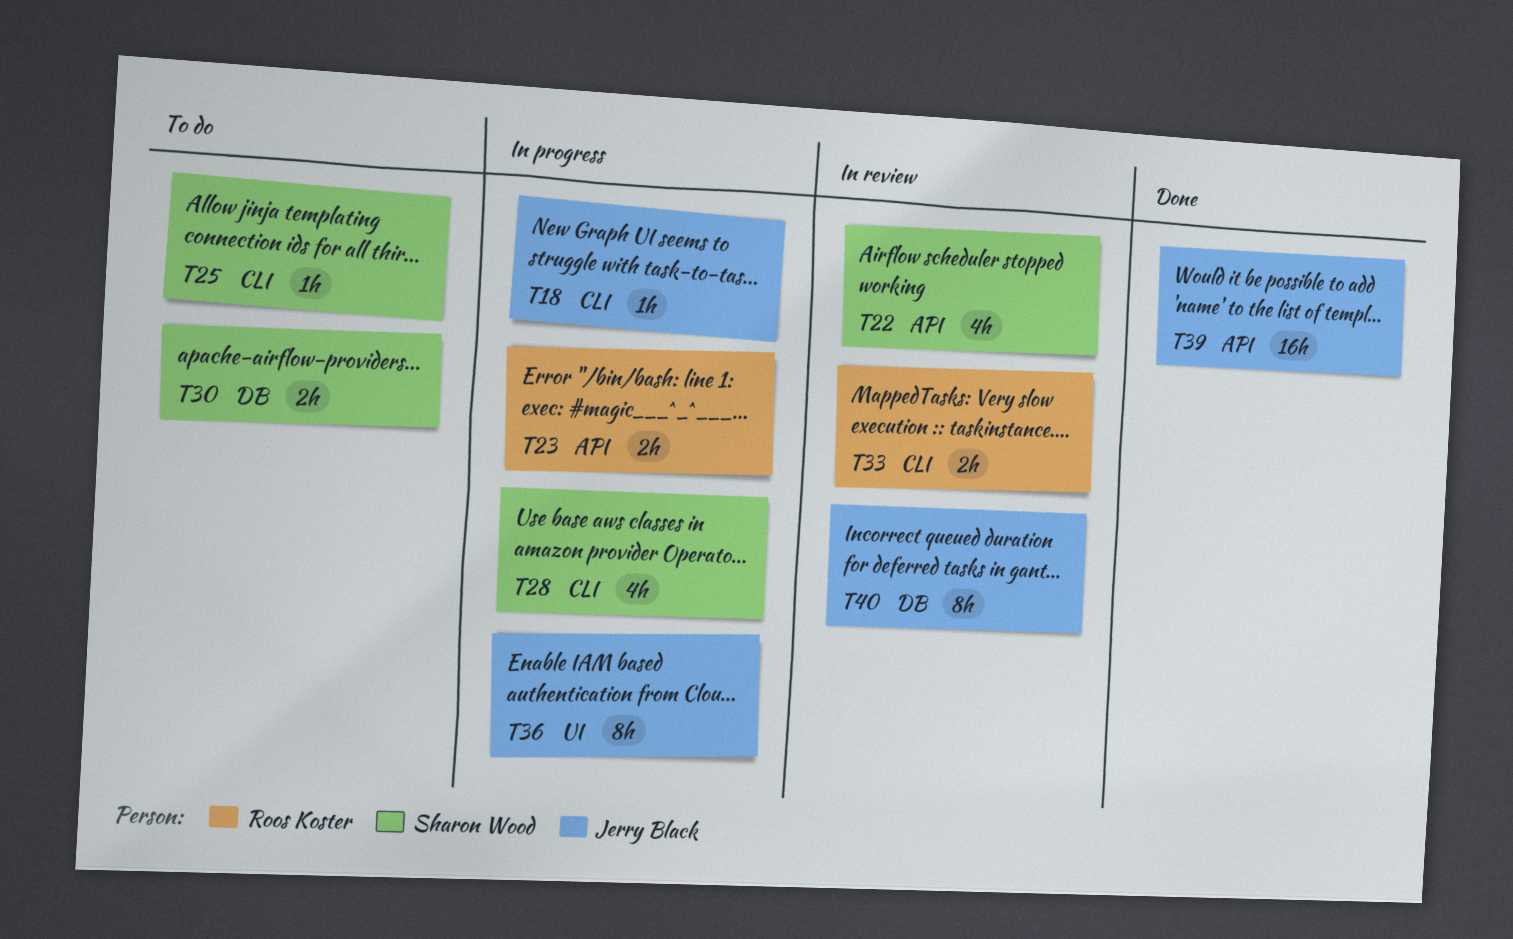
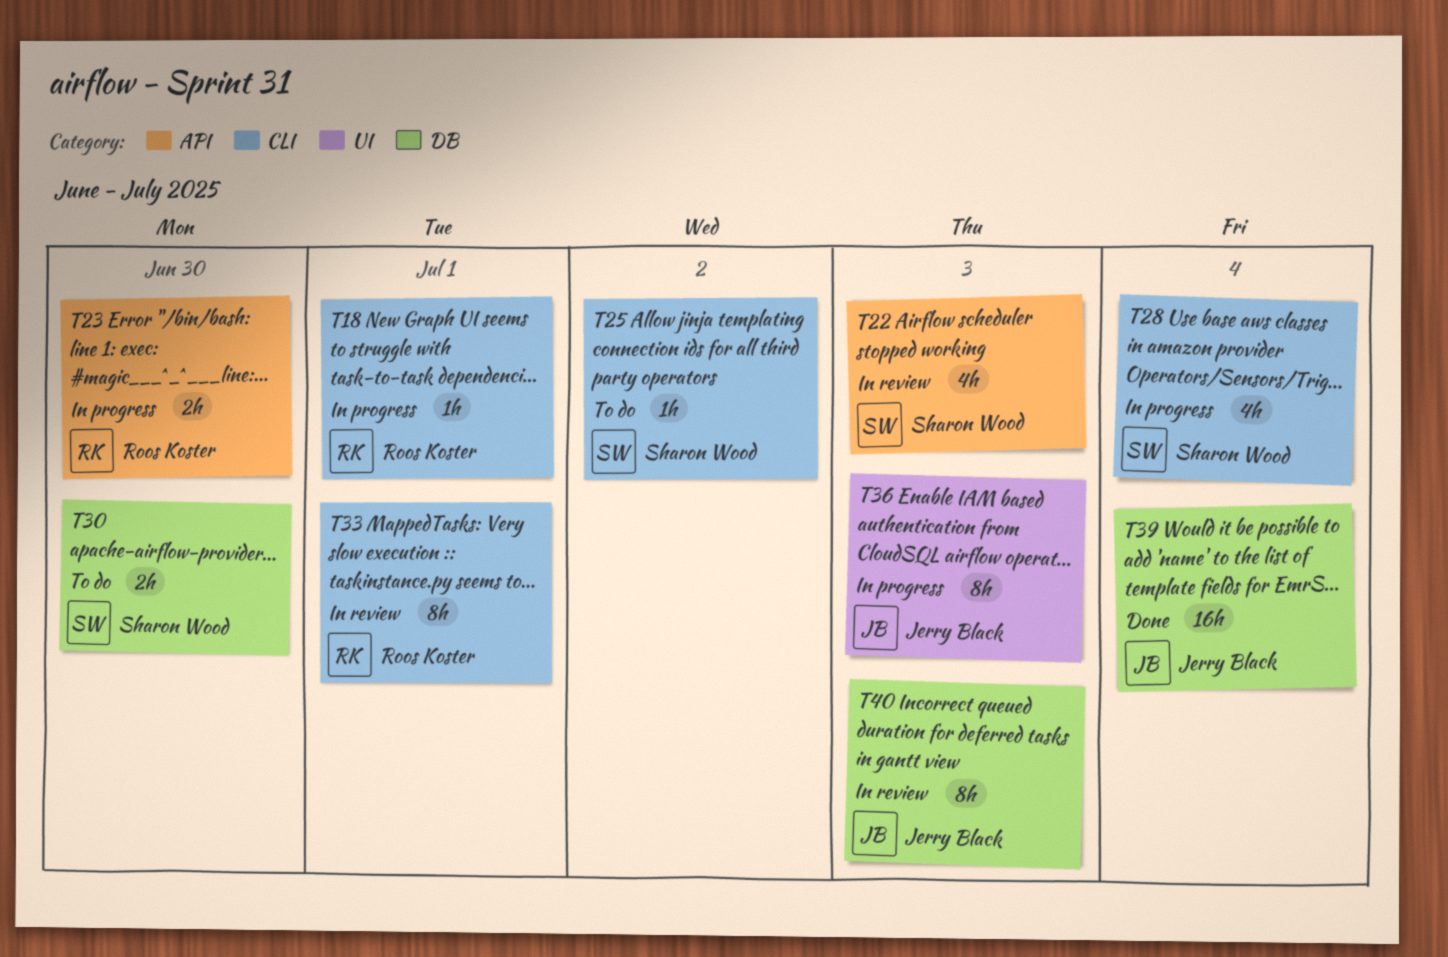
T18, owner: Jerry Black -> Roos Koster
T33, estimate: 2h -> 8h
T39, label: API -> DB

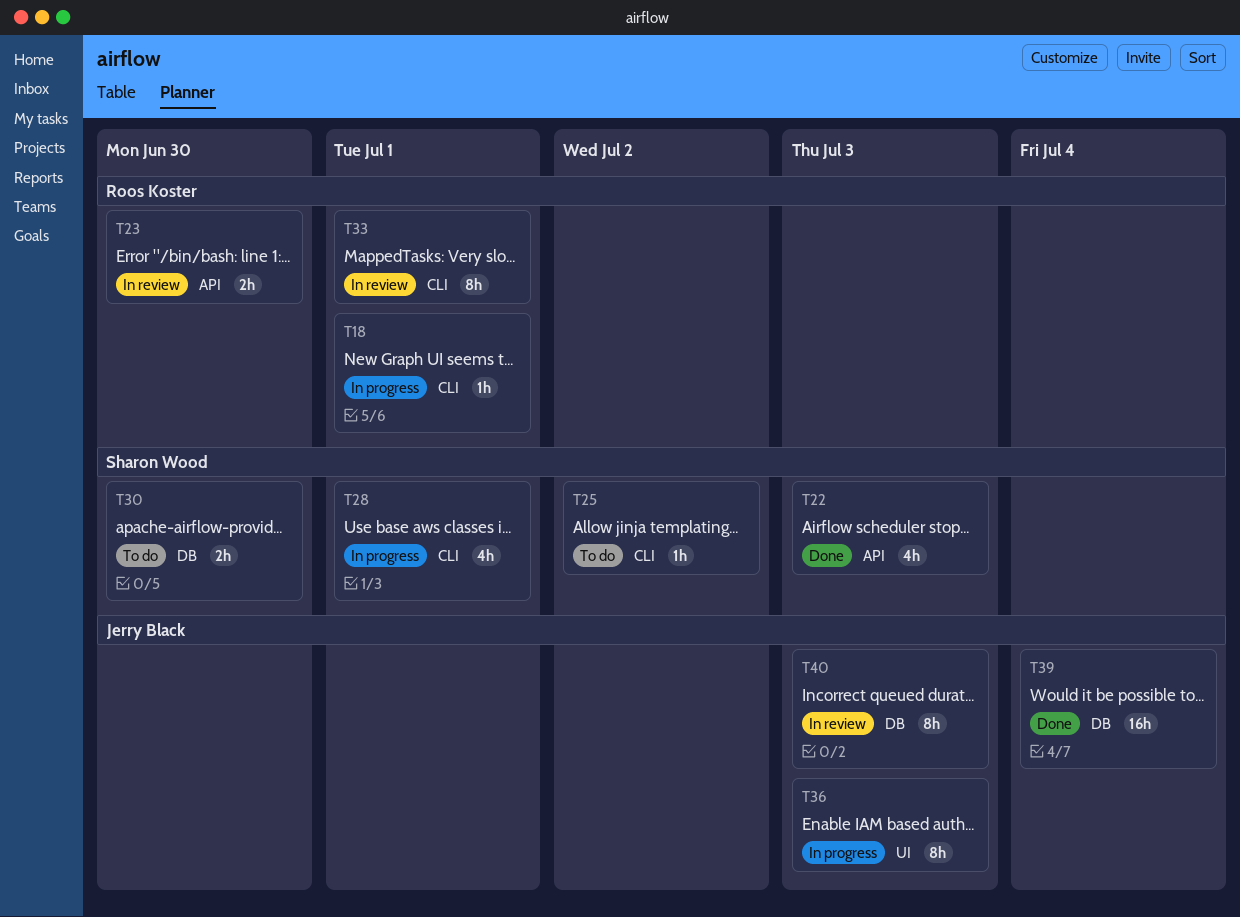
T22, status: In review -> Done
T23, status: In progress -> In review
T28, due: Jul 4 -> Jul 1

